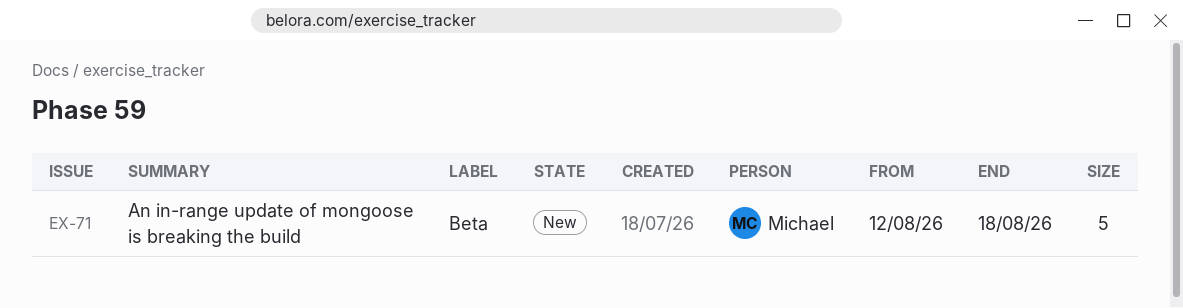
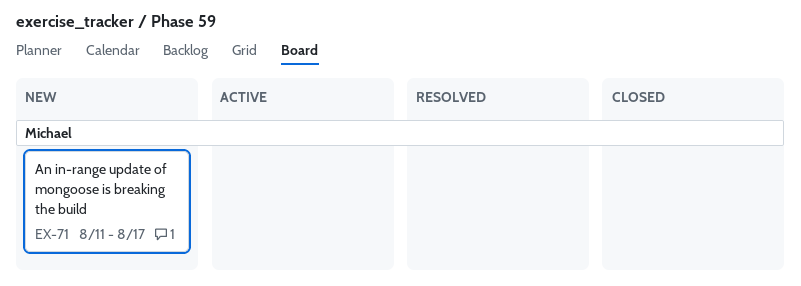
EX-71, start: Aug 12 -> Aug 11
EX-71, due: Aug 18 -> Aug 17

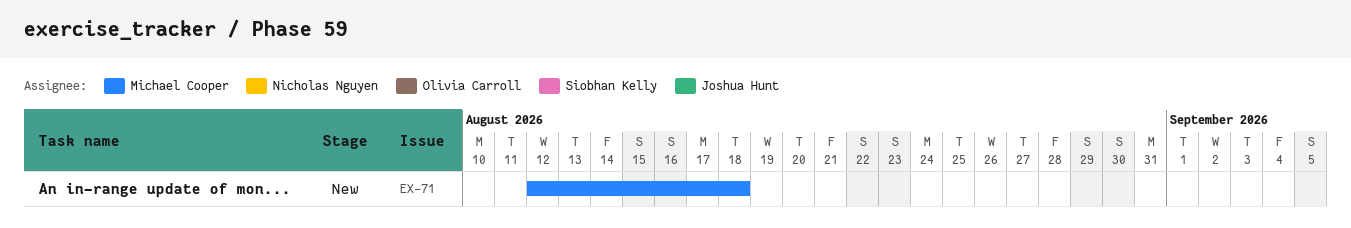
EX-71, start: Aug 11 -> Aug 12
EX-71, due: Aug 17 -> Aug 18

